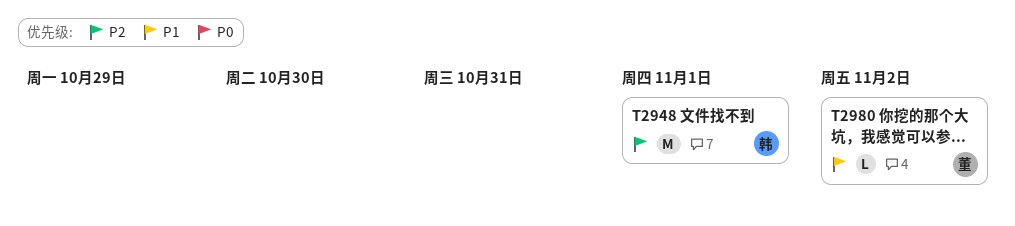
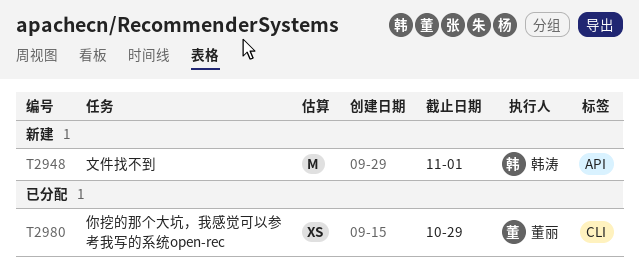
T2980, estimate: L -> XS
T2980, due: Nov 2 -> Oct 29

